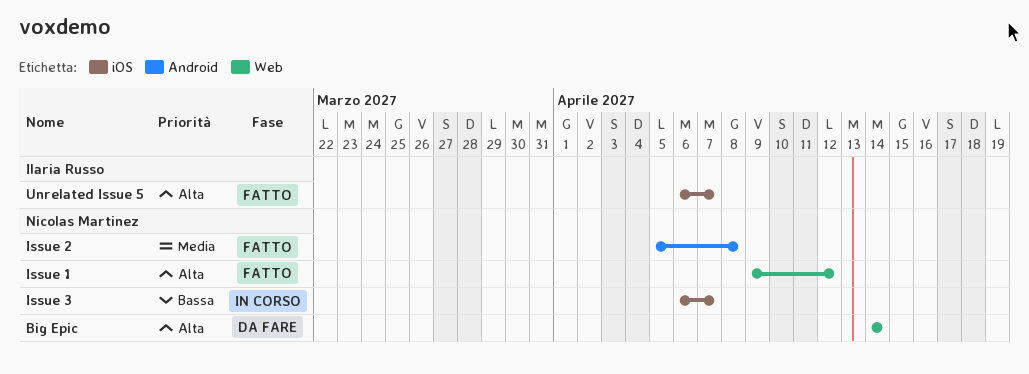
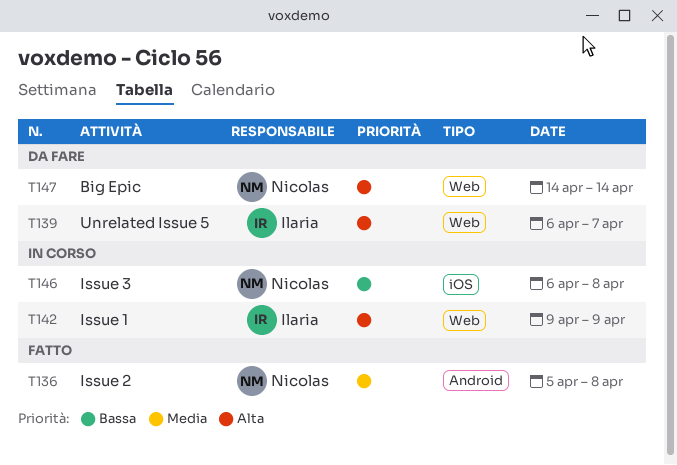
Issue 1, status: Fatto -> In corso
Issue 1, owner: Nicolas Martinez -> Ilaria Russo
Issue 1, due: Apr 12 -> Apr 9
Issue 3, due: Apr 7 -> Apr 8
Unrelated Issue 5, status: Fatto -> Da fare
Unrelated Issue 5, label: iOS -> Web

